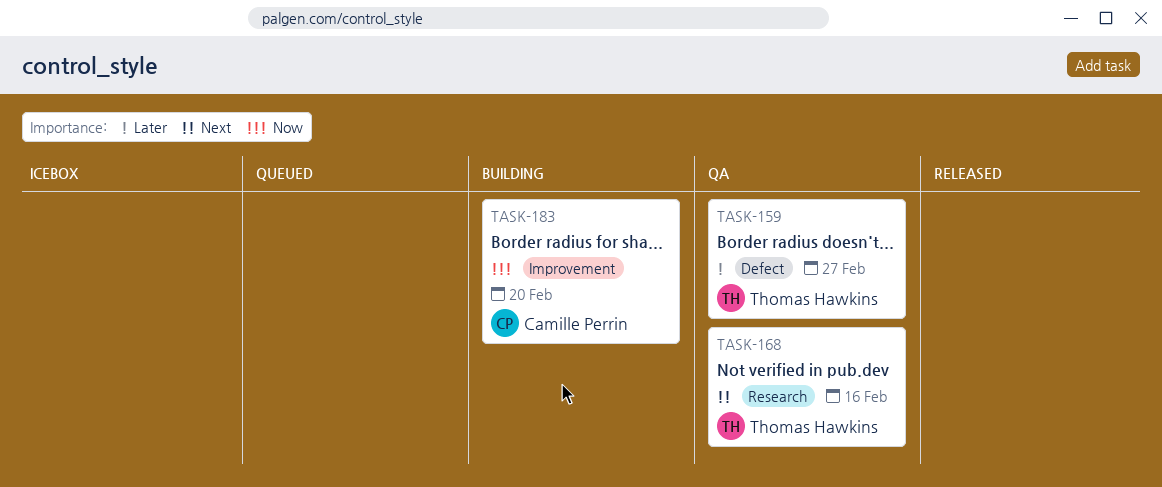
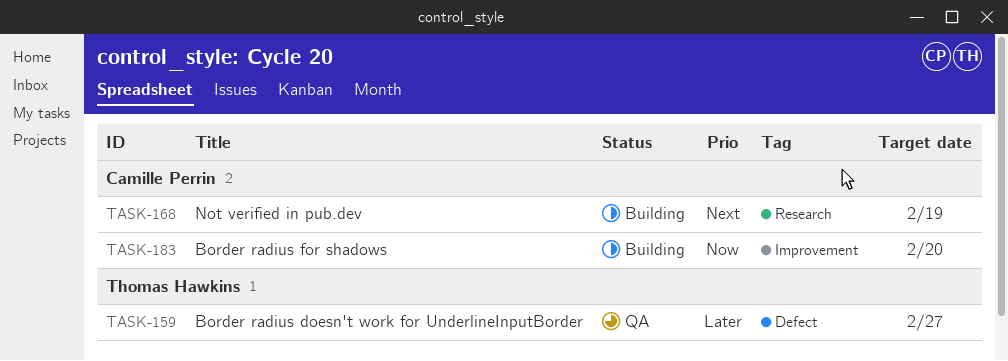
TASK-168, status: QA -> Building
TASK-168, owner: Thomas Hawkins -> Camille Perrin
TASK-168, due: Feb 16 -> Feb 19

